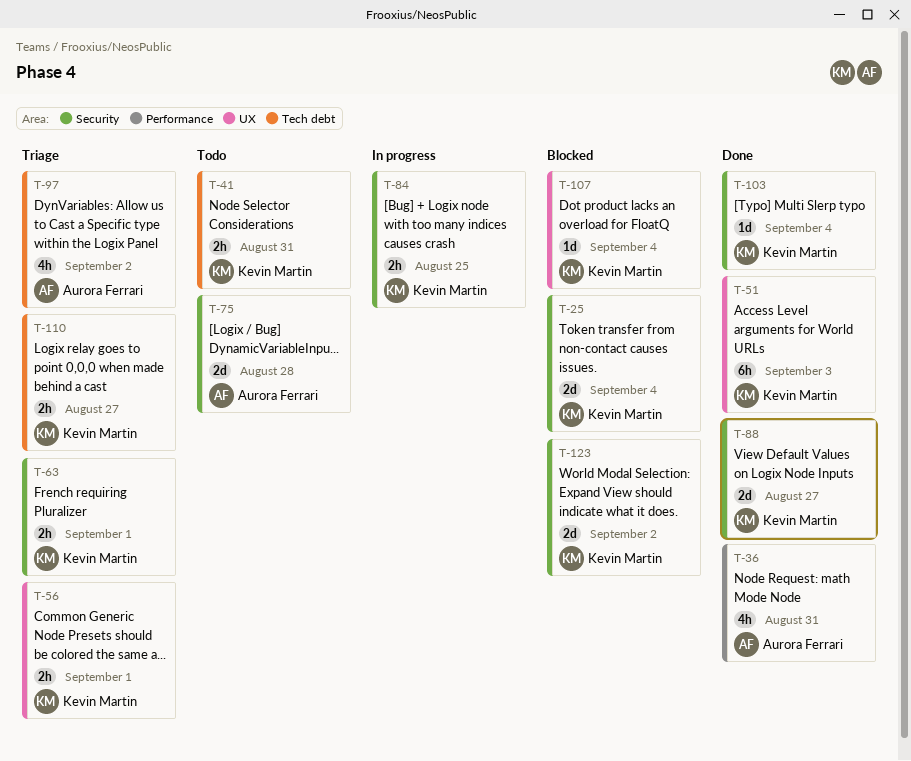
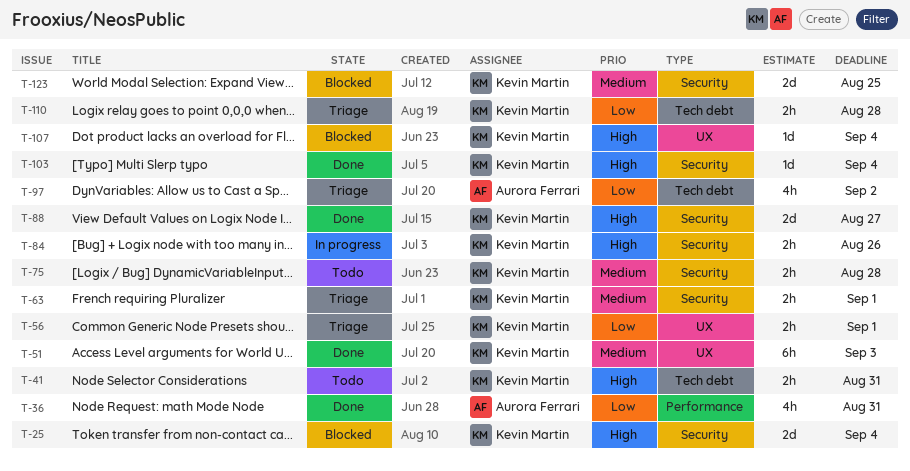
T-75, owner: Aurora Ferrari -> Kevin Martin
T-75, estimate: 2d -> 2h
T-84, due: Aug 25 -> Aug 26
T-110, due: Aug 27 -> Aug 28
T-123, due: Sep 2 -> Aug 25

